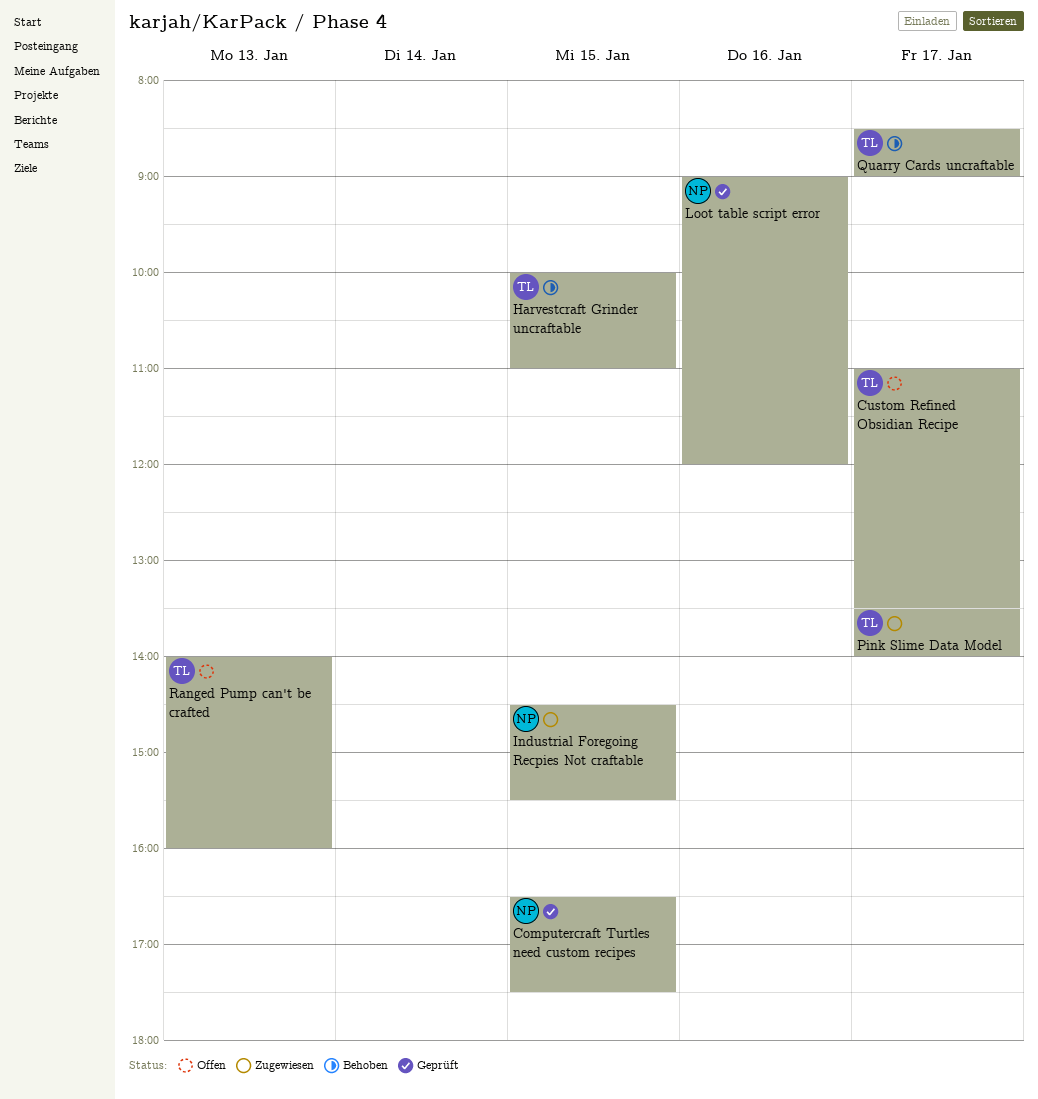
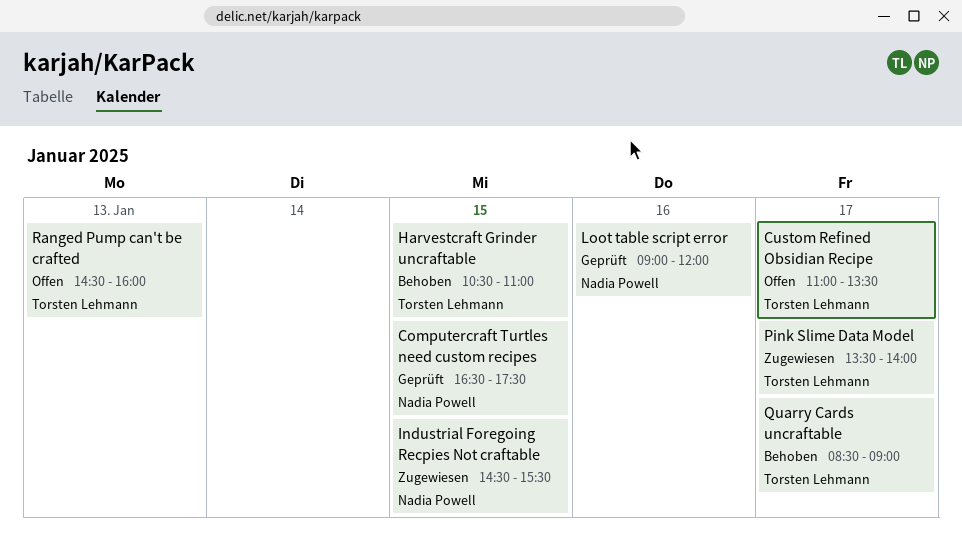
Harvestcraft Grinder uncraftable, begins: 10:00 -> 10:30
Ranged Pump can't be crafted, begins: 14:00 -> 14:30

